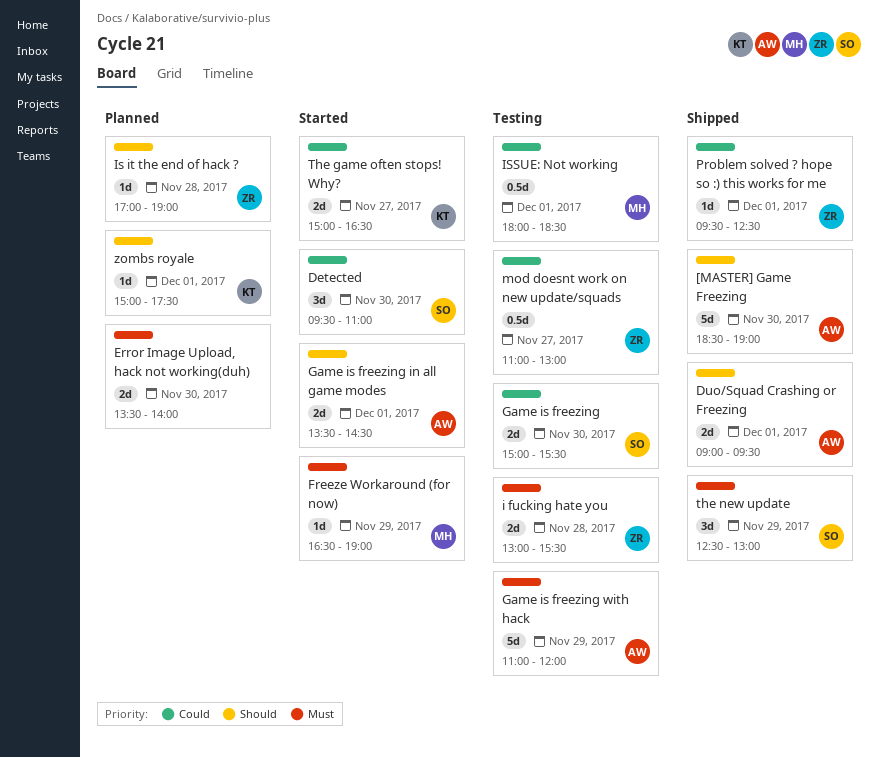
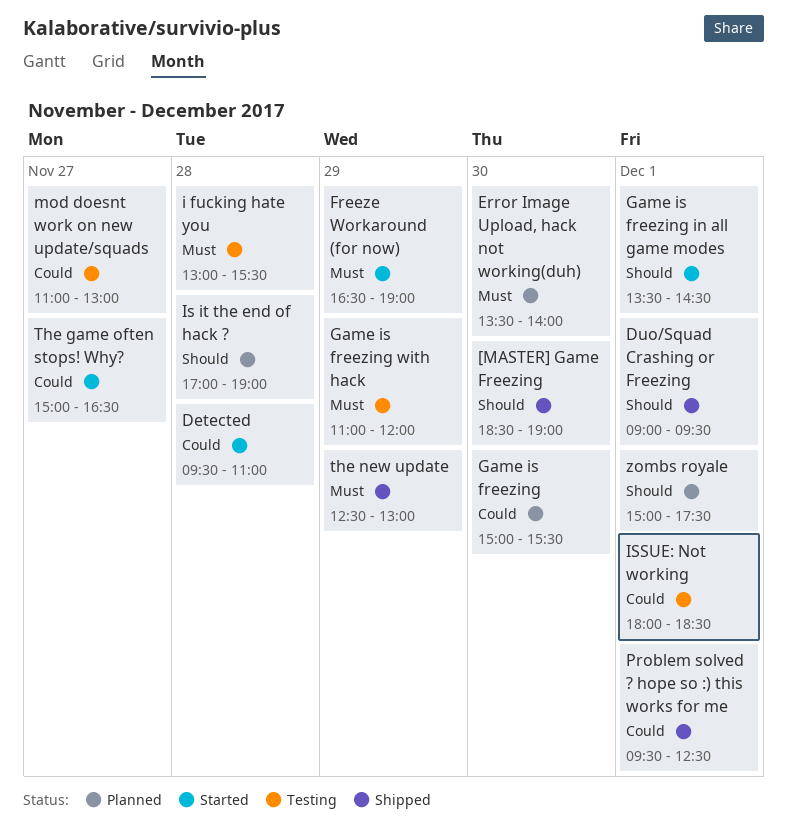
Detected, day: Nov 30 -> Nov 28
Game is freezing, status: Testing -> Planned

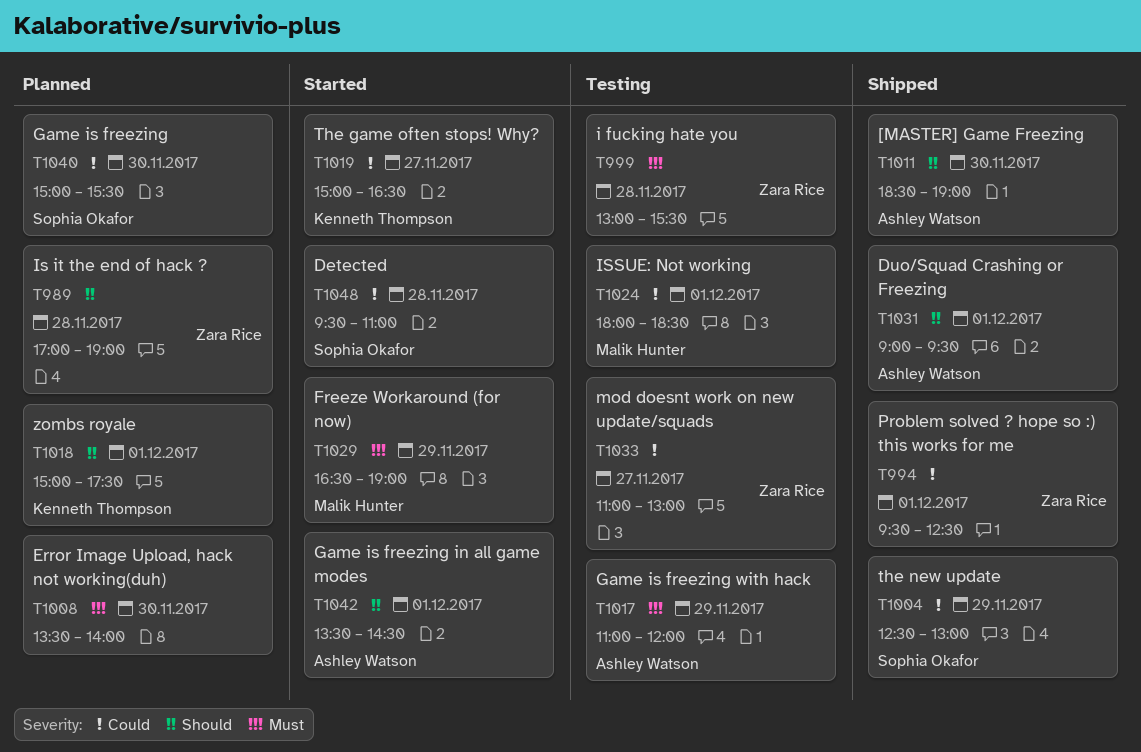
the new update, priority: Must -> Could

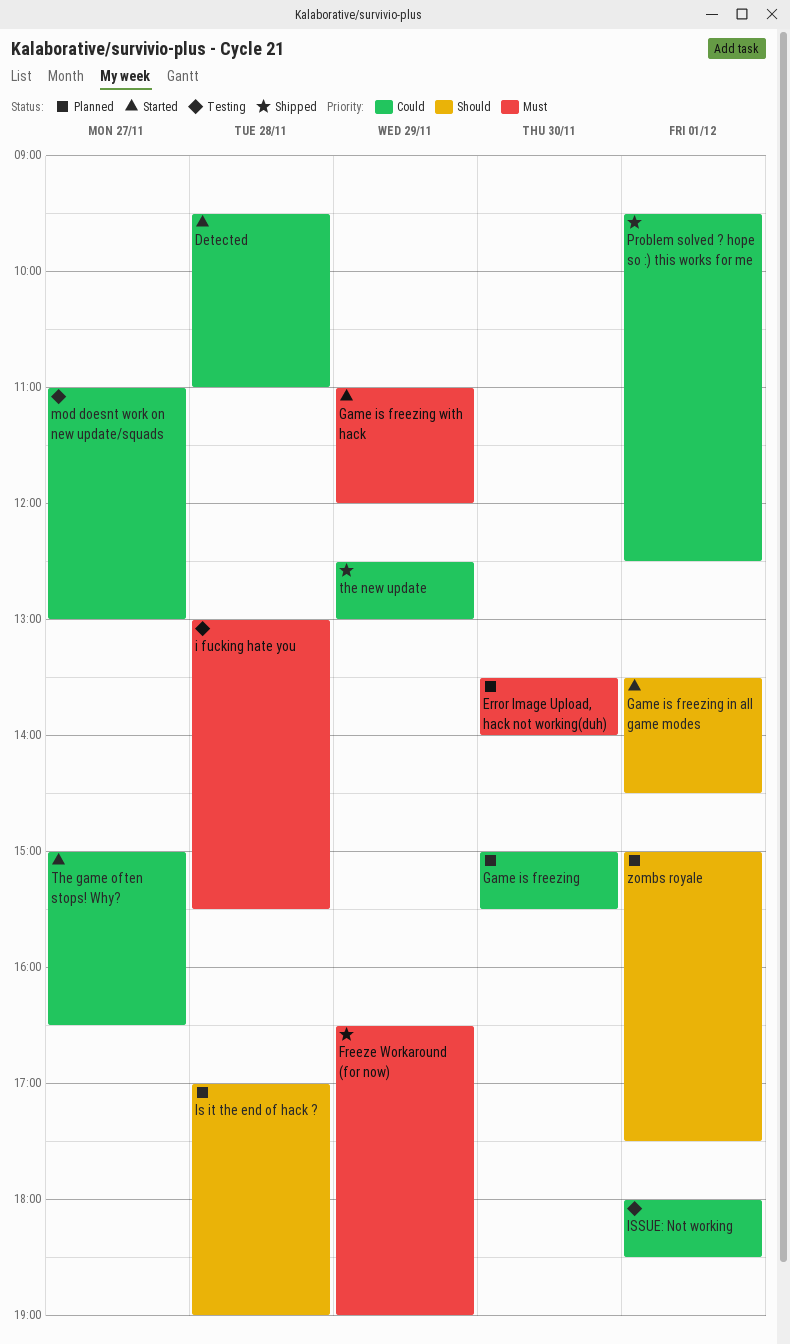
[MASTER] Game Freezing: present -> none
Duo/Squad Crashing or Freezing: present -> none
Freeze Workaround (for now), status: Started -> Shipped
Game is freezing with hack, status: Testing -> Started

